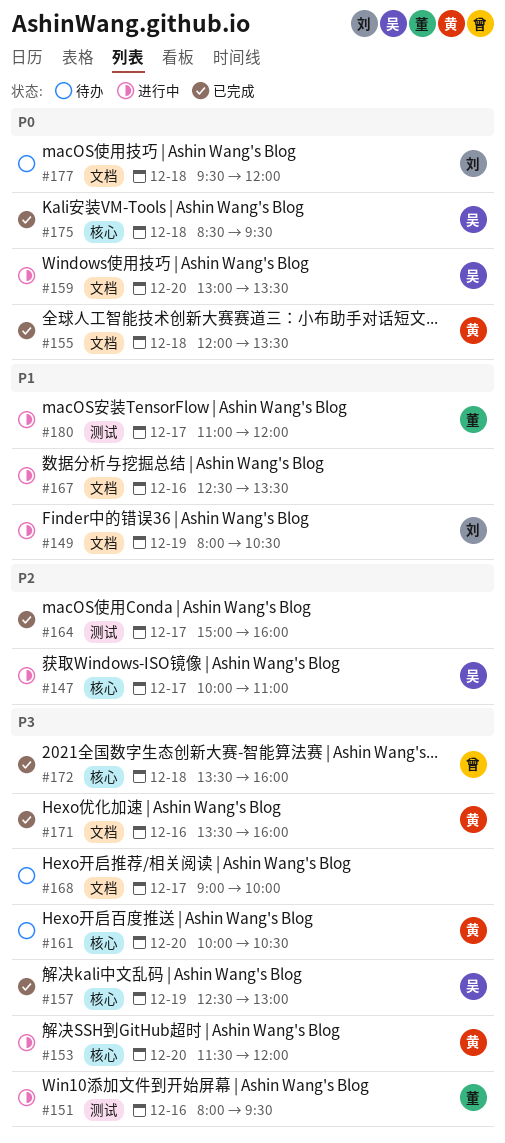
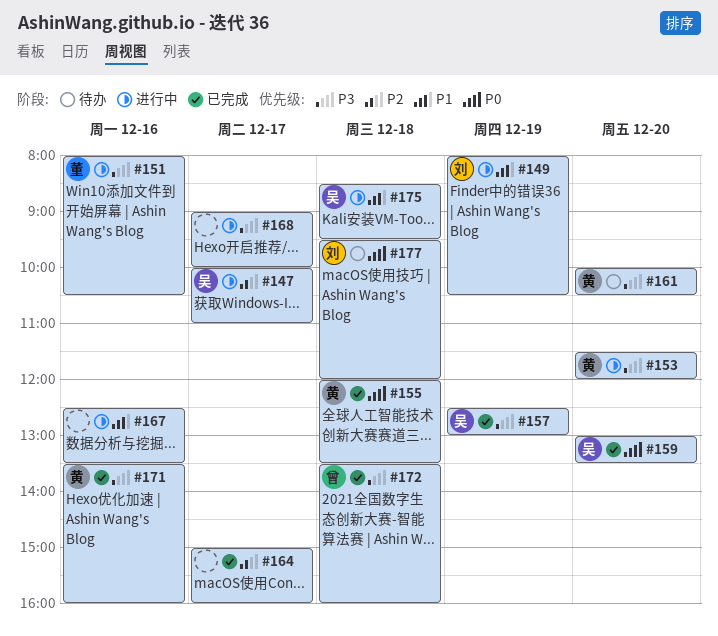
#151, ends: 09:30 -> 10:30
#159, status: 进行中 -> 已完成
#168, status: 待办 -> 进行中
#175, status: 已完成 -> 进行中
#175, priority: P0 -> P1
#180: present -> none

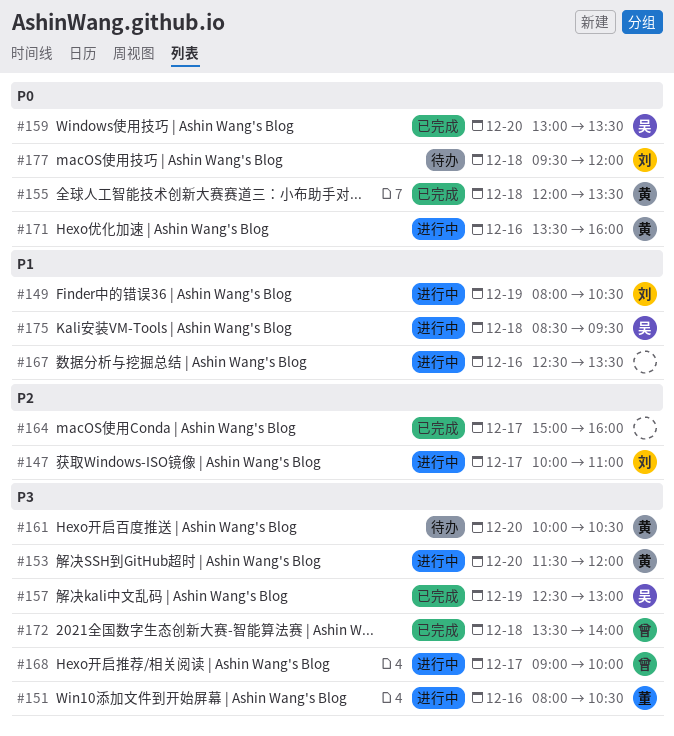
#147, owner: 吴 -> 刘
#168, owner: none -> 曾
#171, status: 已完成 -> 进行中
#171, priority: P3 -> P0
#172, ends: 16:00 -> 14:00

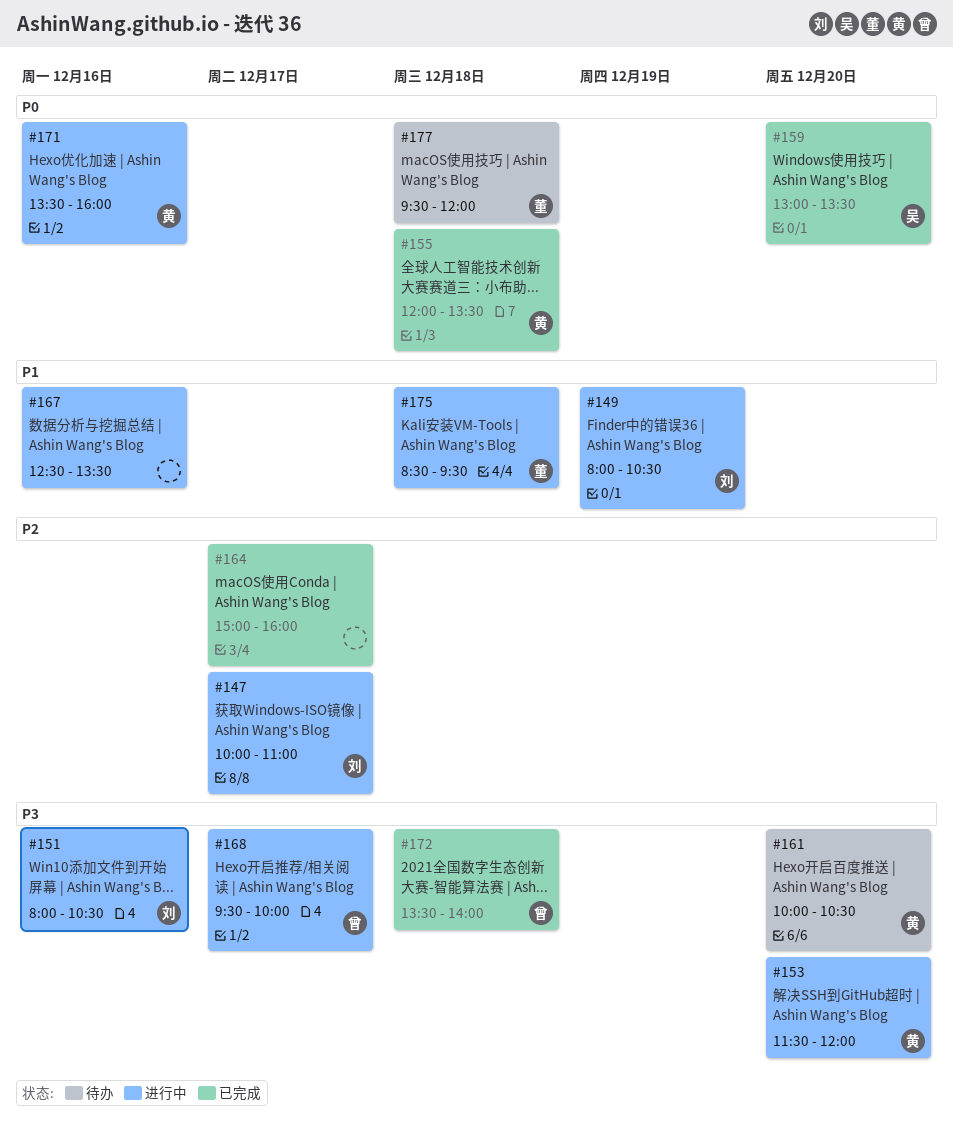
#151, owner: 董 -> 刘
#157: present -> none
#168, begins: 09:00 -> 09:30
#175, owner: 吴 -> 董
#177, owner: 刘 -> 董

